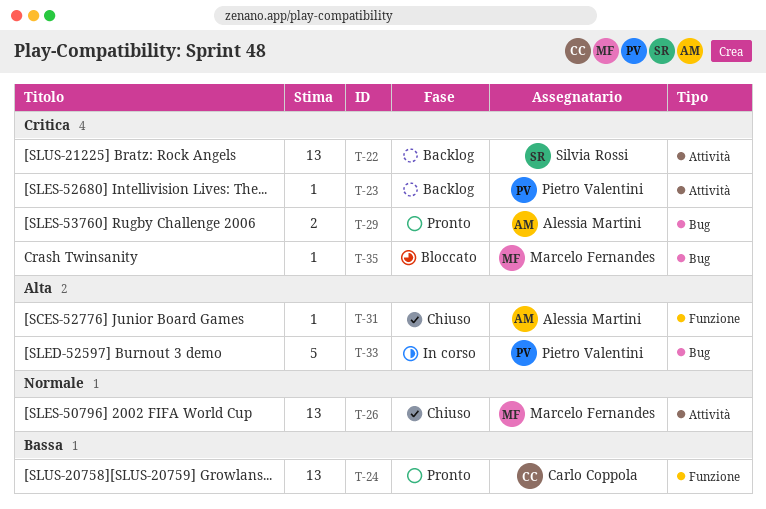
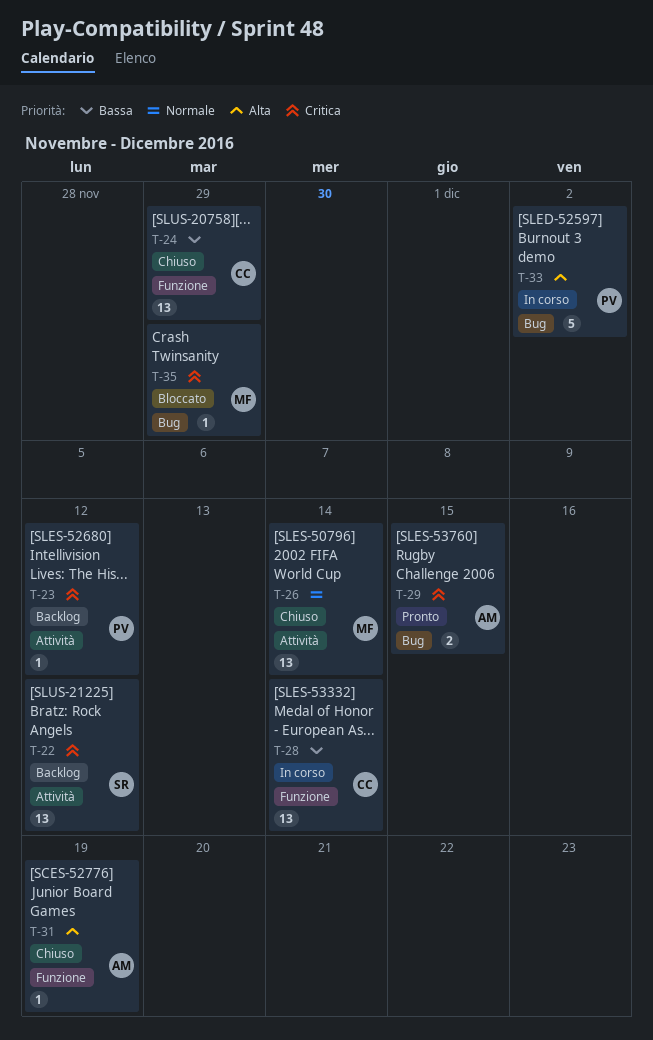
T-24, status: Pronto -> Chiuso
T-28: none -> present

